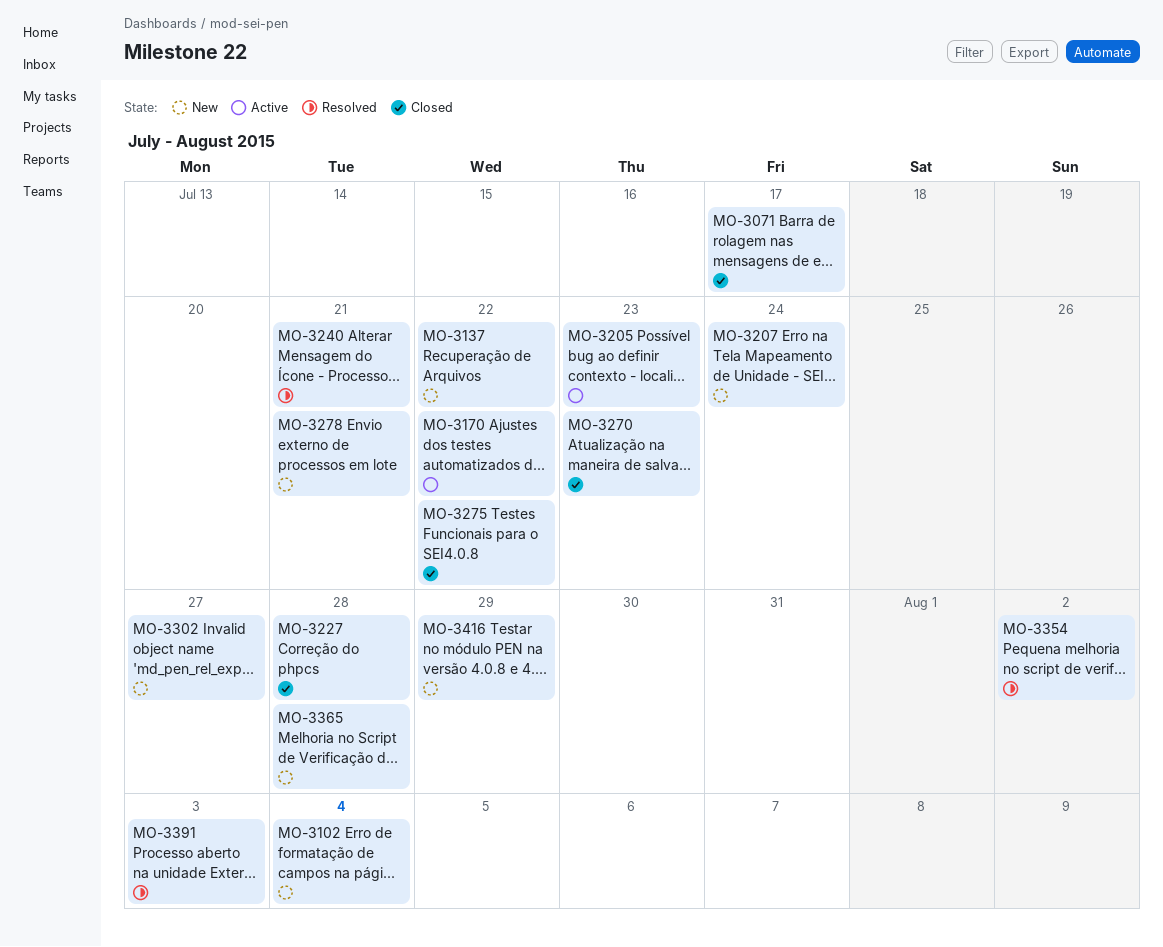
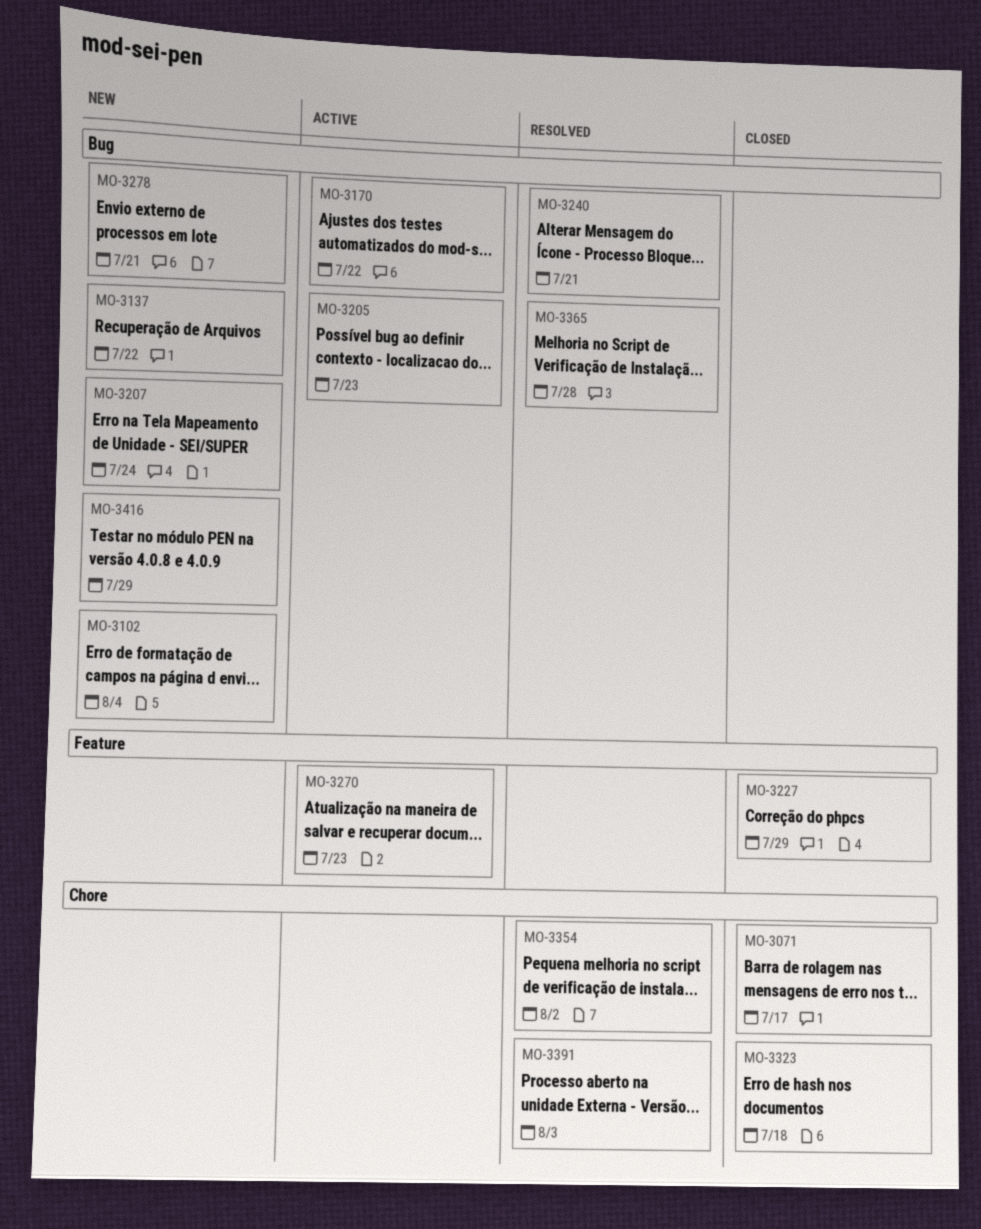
MO-3227, due: Jul 28 -> Jul 29
MO-3270, status: Closed -> Active
MO-3275: present -> none
MO-3302: present -> none
MO-3323: none -> present
MO-3365, status: New -> Resolved

